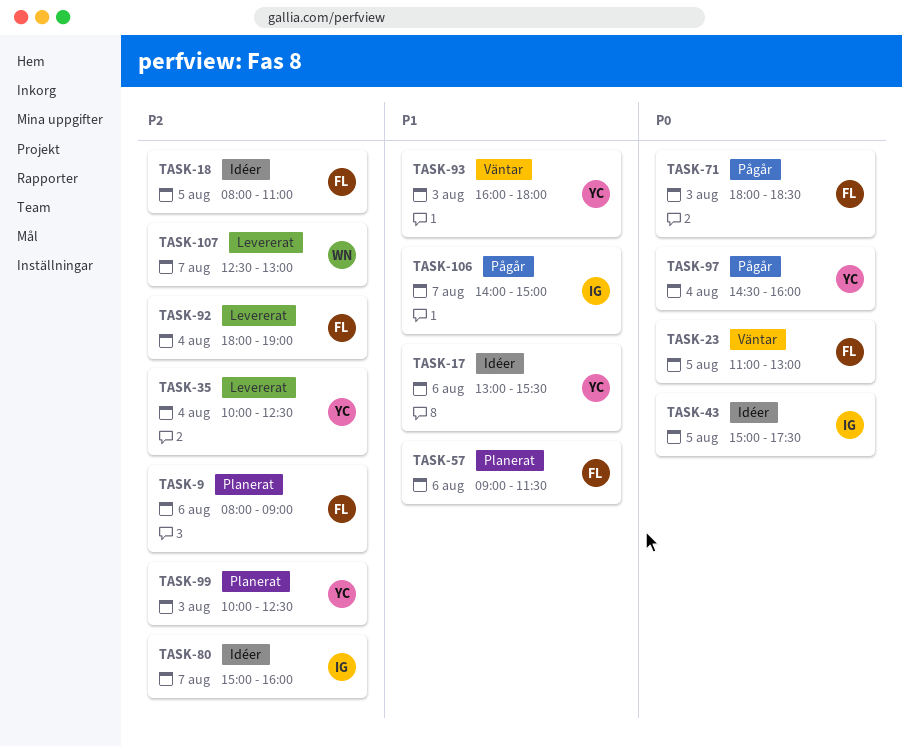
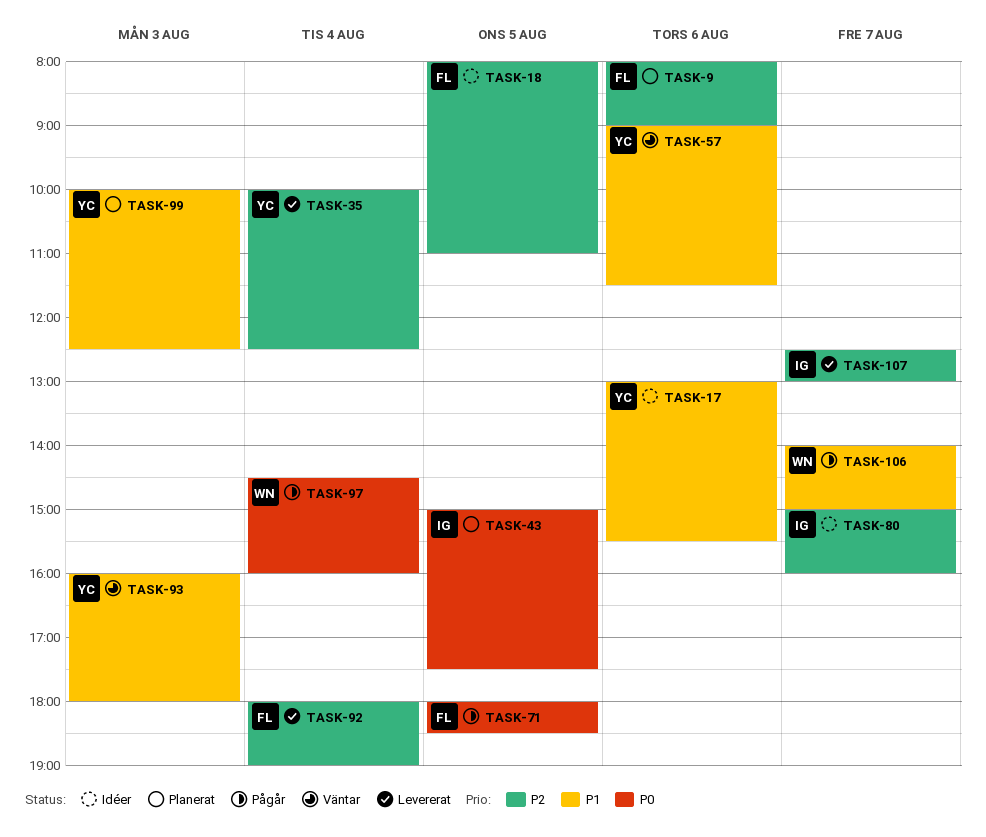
TASK-23: present -> none
TASK-43, status: Idéer -> Planerat
TASK-57, status: Planerat -> Väntar
TASK-57, owner: FL -> YC
TASK-71, day: Aug 3 -> Aug 5
TASK-97, owner: YC -> WN
TASK-99, priority: P2 -> P1
TASK-106, owner: IG -> WN
TASK-107, owner: WN -> IG

